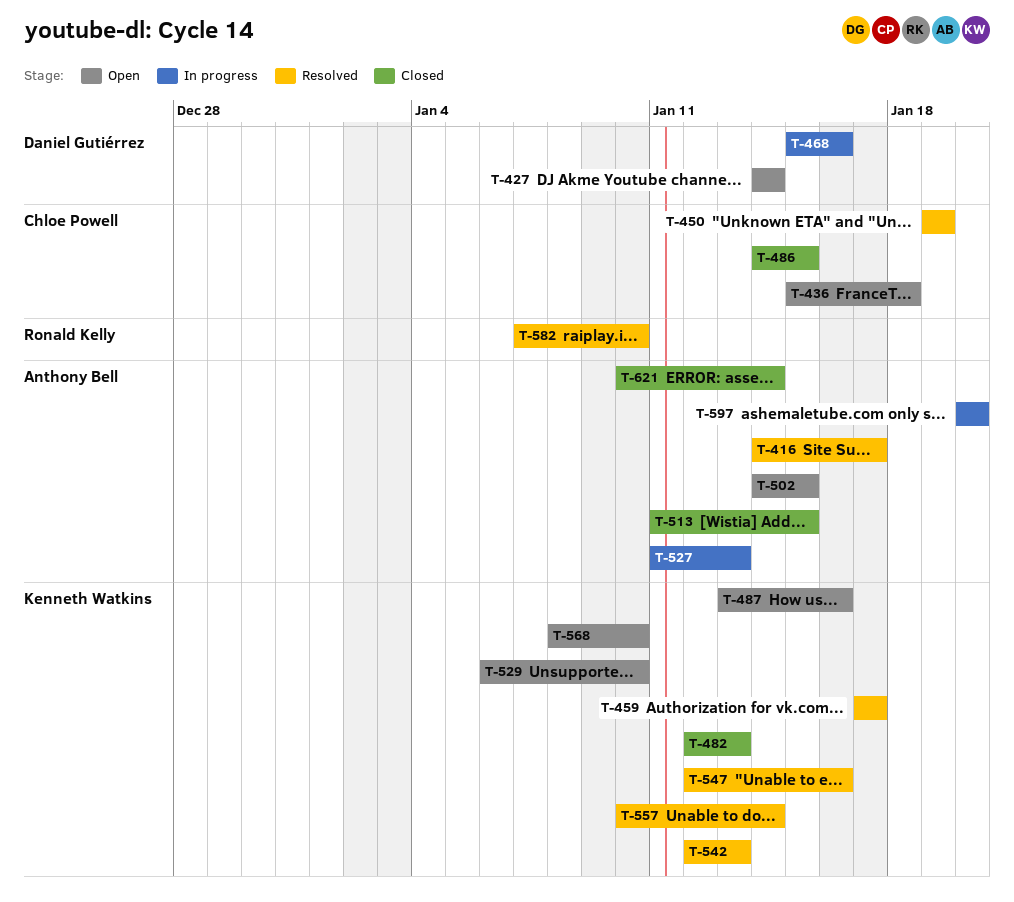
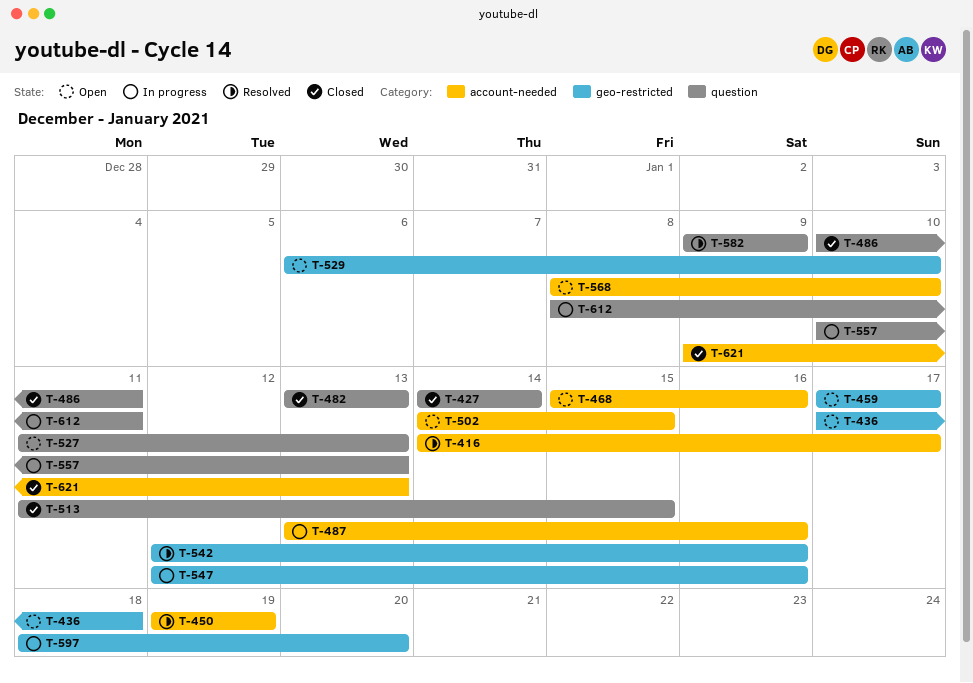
T-427, status: Open -> Closed
T-436, start: Jan 15 -> Jan 17
T-459, status: Resolved -> Open
T-468, status: In progress -> Open
T-482, start: Jan 12 -> Jan 13
T-486, start: Jan 14 -> Jan 10
T-486, due: Jan 15 -> Jan 11
T-487, status: Open -> In progress
T-527, status: In progress -> Open
T-542, due: Jan 13 -> Jan 16
T-547, status: Resolved -> In progress
T-557, status: Resolved -> In progress
T-557, due: Jan 14 -> Jan 13
T-582, start: Jan 7 -> Jan 9
T-582, due: Jan 10 -> Jan 9
T-597, start: Jan 20 -> Jan 18
T-612: none -> present
T-621, start: Jan 10 -> Jan 9
T-621, due: Jan 14 -> Jan 13

